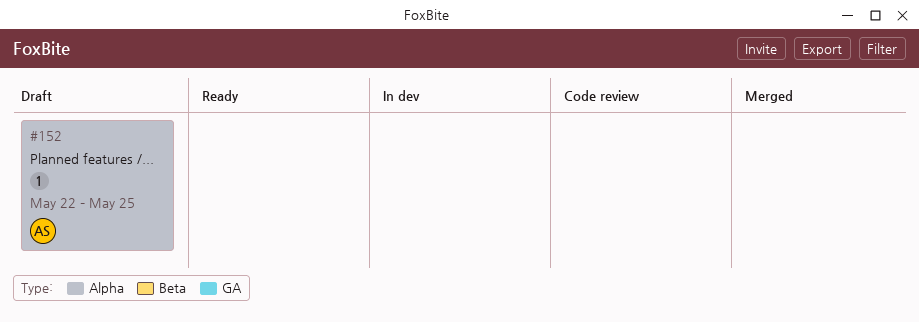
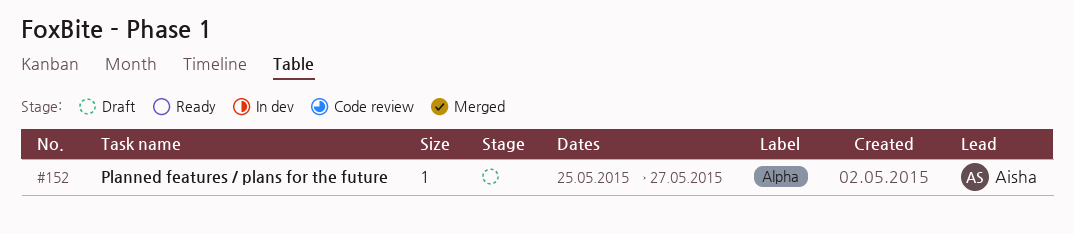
#152, start: May 22 -> May 25
#152, due: May 25 -> May 27

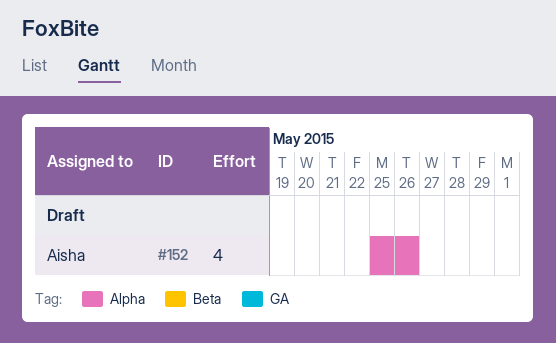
#152, estimate: 1 -> 4
#152, due: May 27 -> May 26

